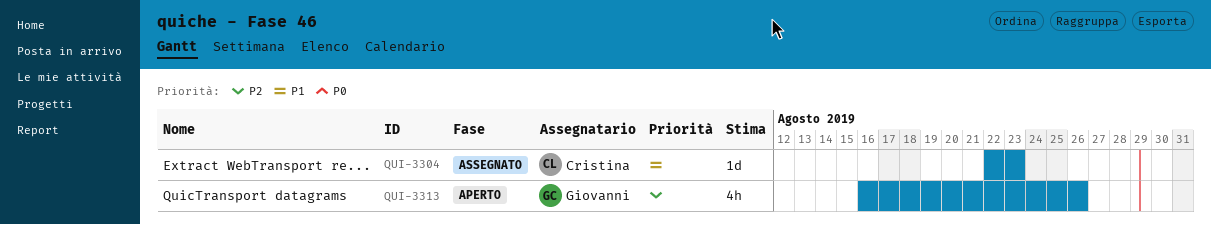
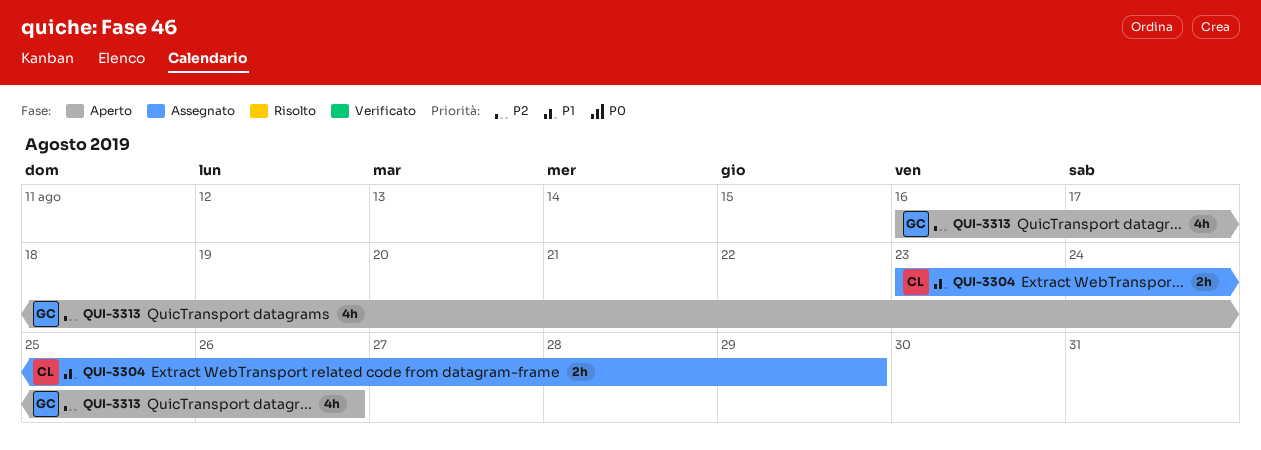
QUI-3304, estimate: 1d -> 2h
QUI-3304, start: Aug 22 -> Aug 23
QUI-3304, due: Aug 23 -> Aug 29

